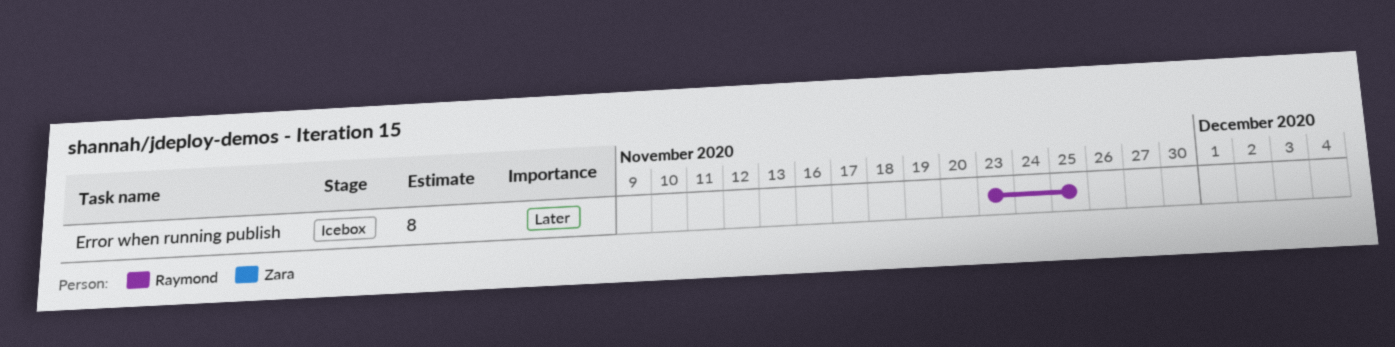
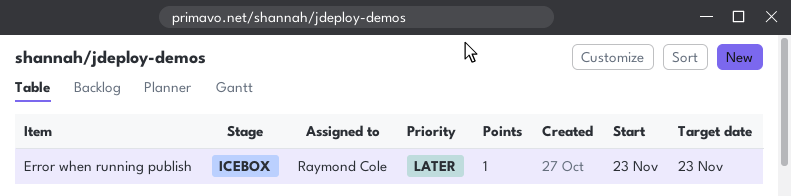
Error when running publish, estimate: 8 -> 1
Error when running publish, due: Nov 25 -> Nov 23

